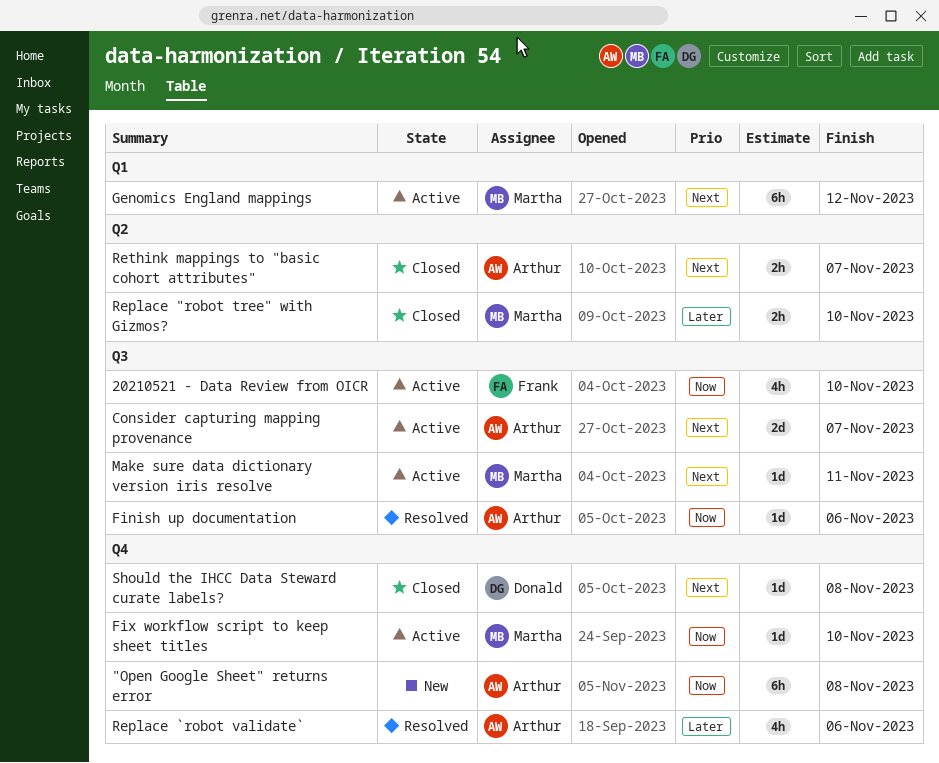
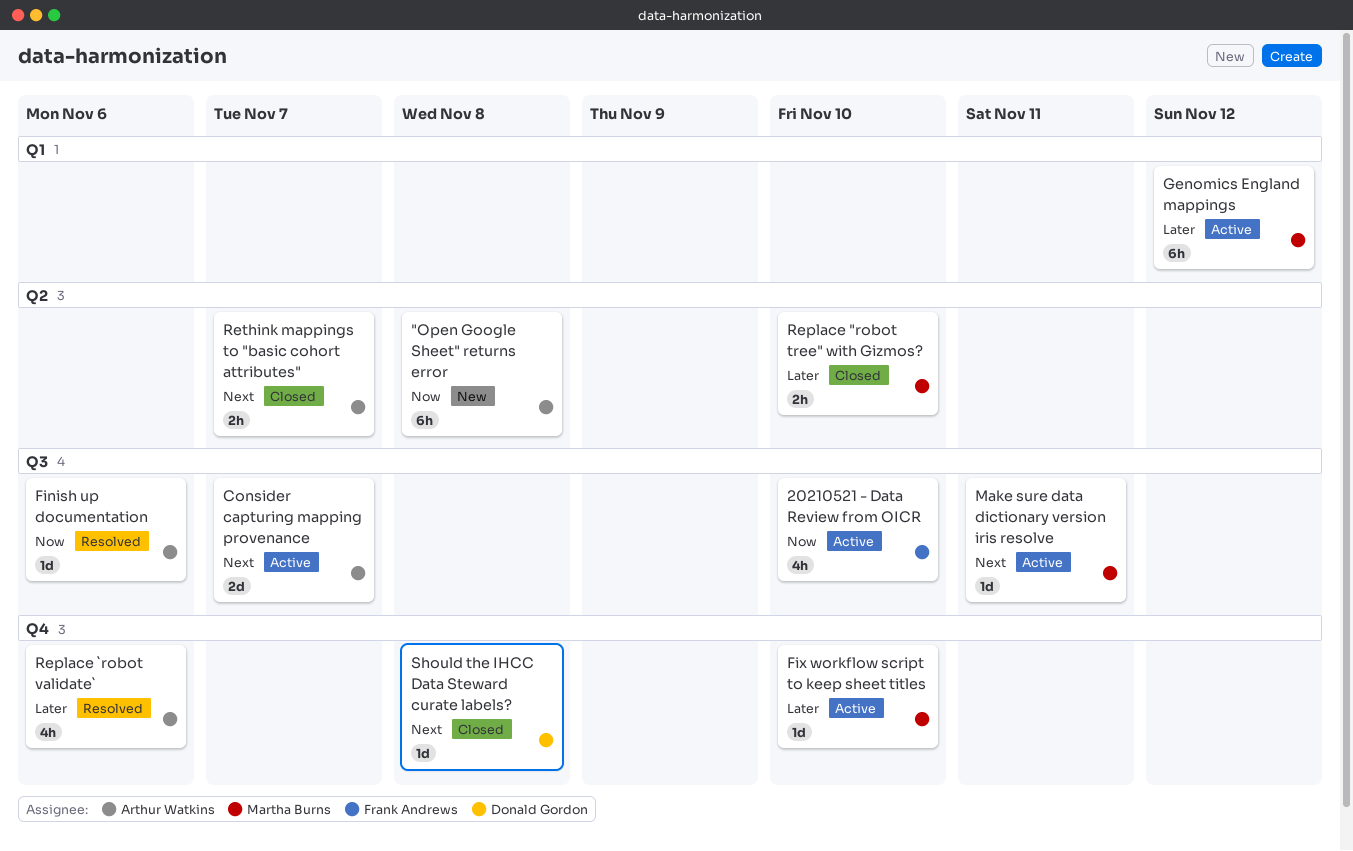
"Open Google Sheet" returns error, label: Q4 -> Q2
Fix workflow script to keep sheet titles, priority: Now -> Later
Genomics England mappings, priority: Next -> Later

